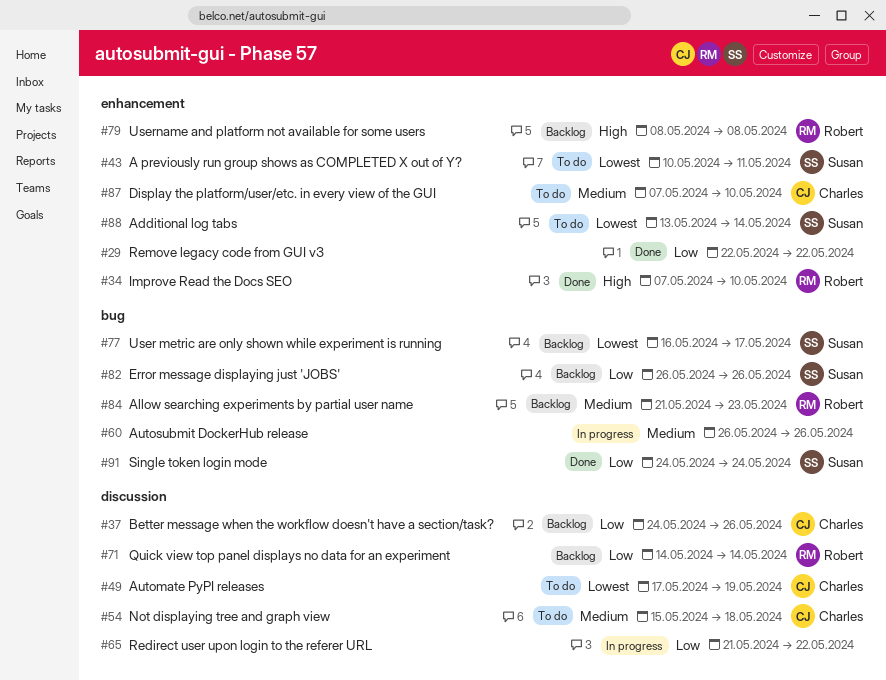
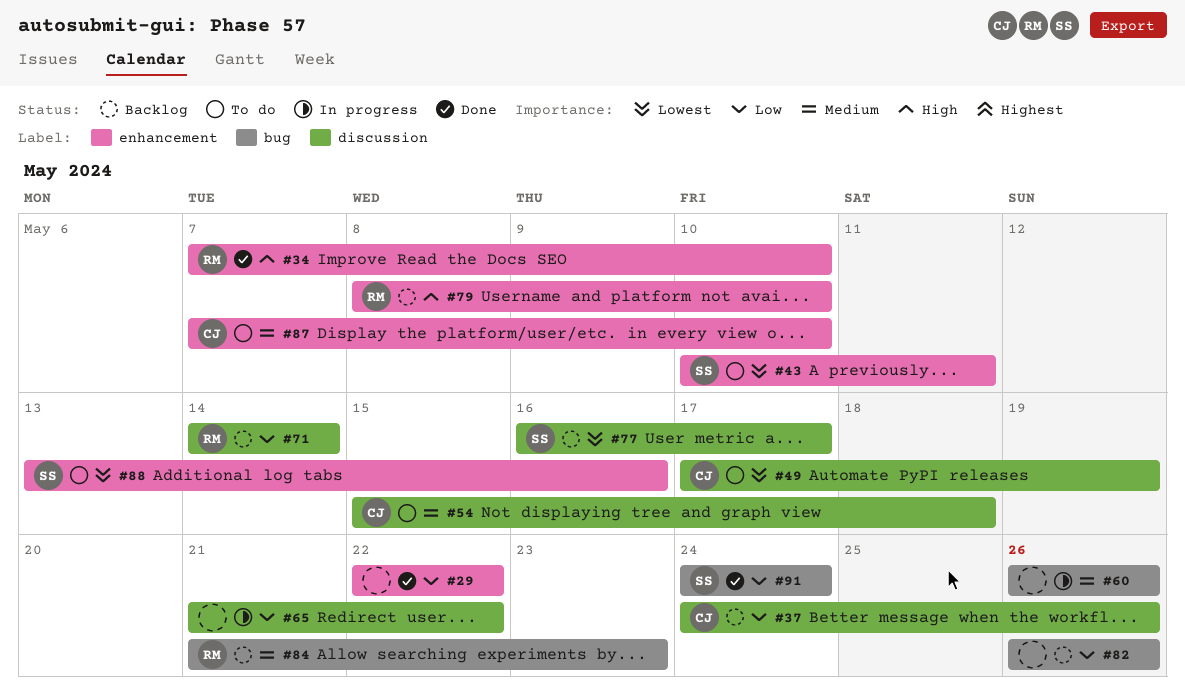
#77, label: bug -> discussion
#79, due: May 8 -> May 10
#82, owner: Susan -> none
#88, due: May 14 -> May 16

